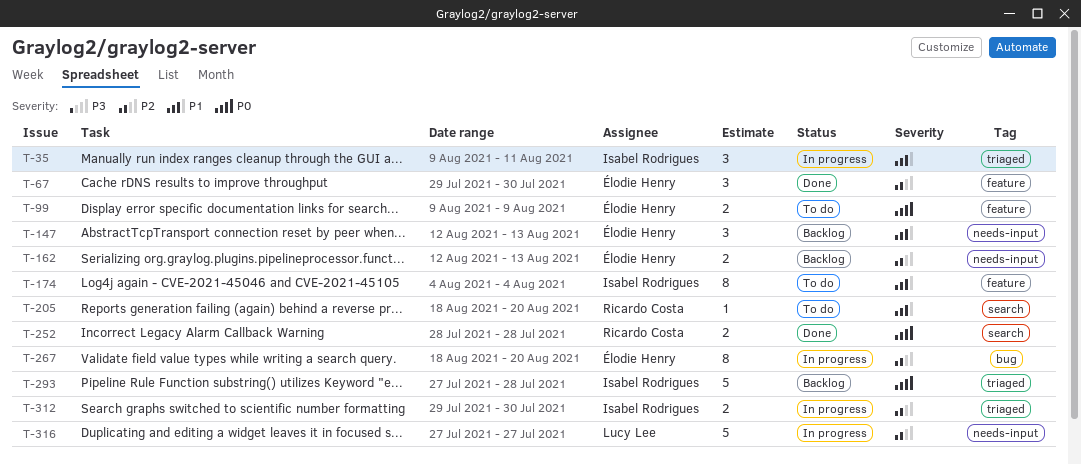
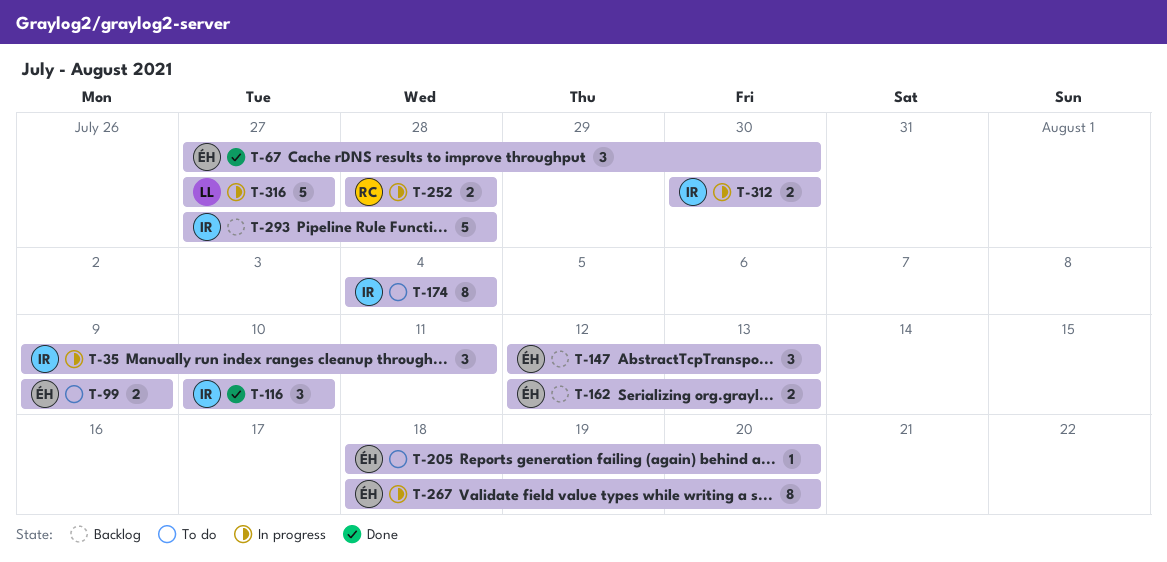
T-67, start: Jul 29 -> Jul 27
T-116: none -> present
T-205, owner: Ricardo Costa -> Élodie Henry
T-252, status: Done -> In progress
T-312, start: Jul 29 -> Jul 30

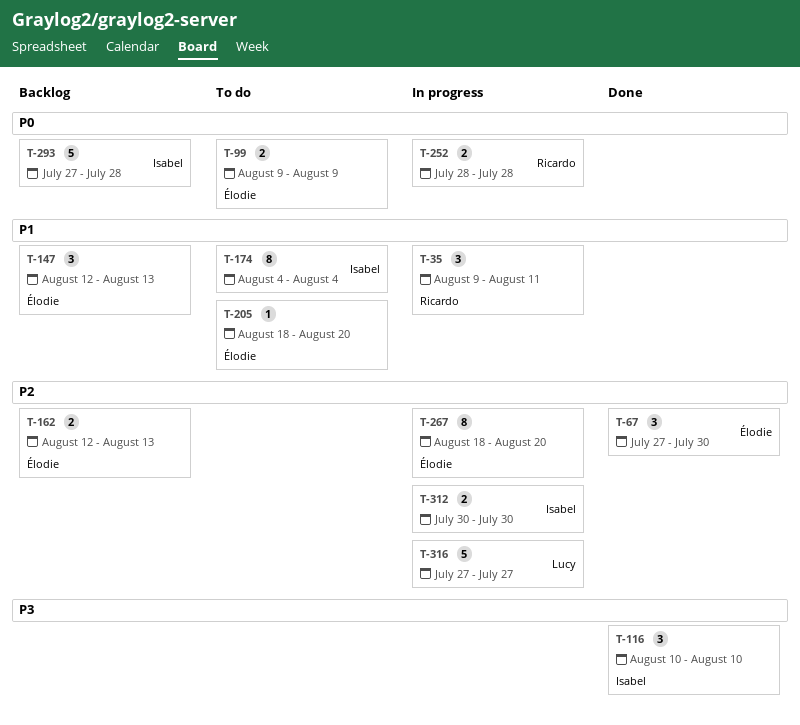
T-35, owner: Isabel -> Ricardo

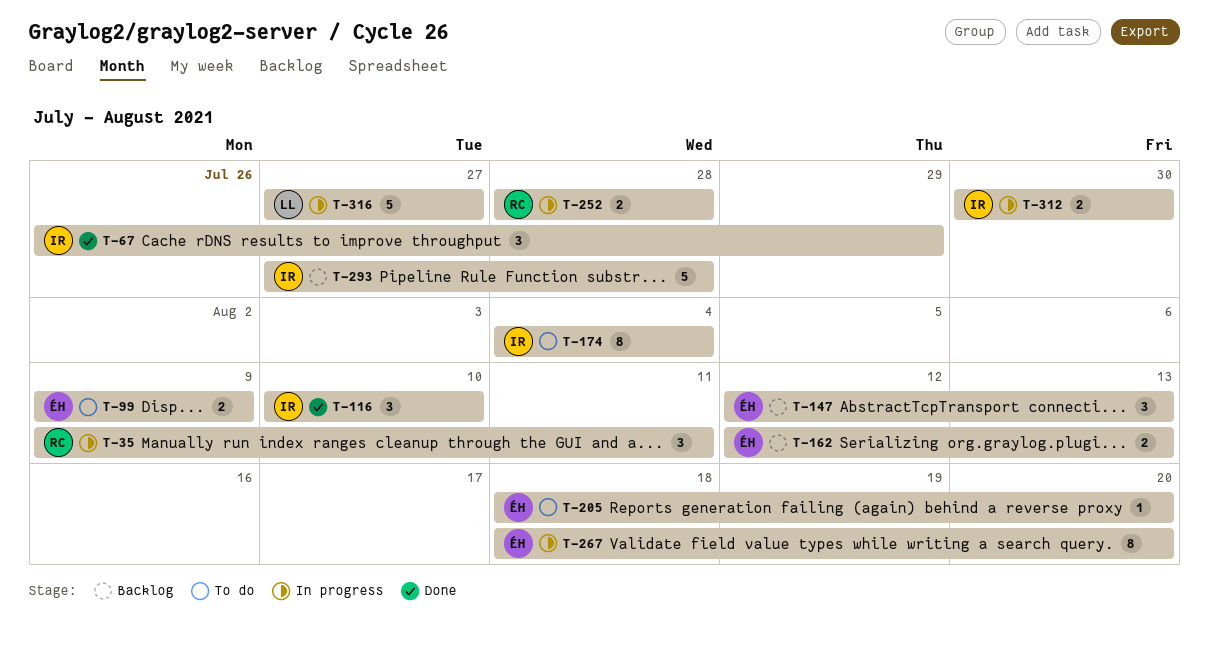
T-67, owner: Élodie -> Isabel
T-67, start: Jul 27 -> Jul 26
T-67, due: Jul 30 -> Jul 29

